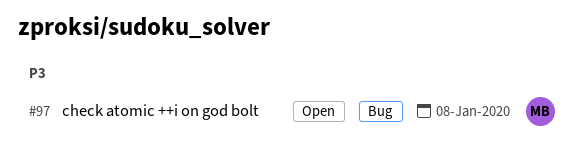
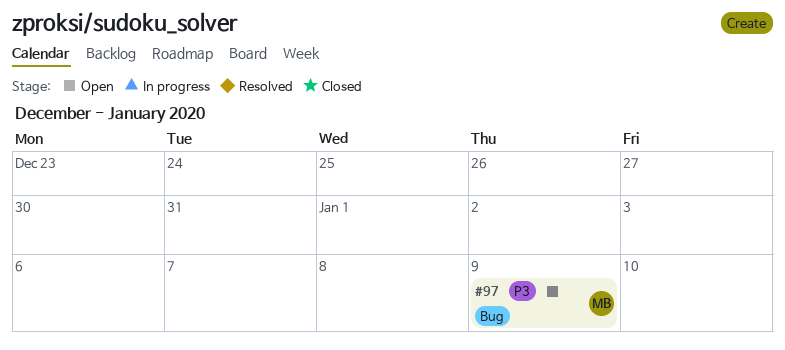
#97, due: Jan 8 -> Jan 9

